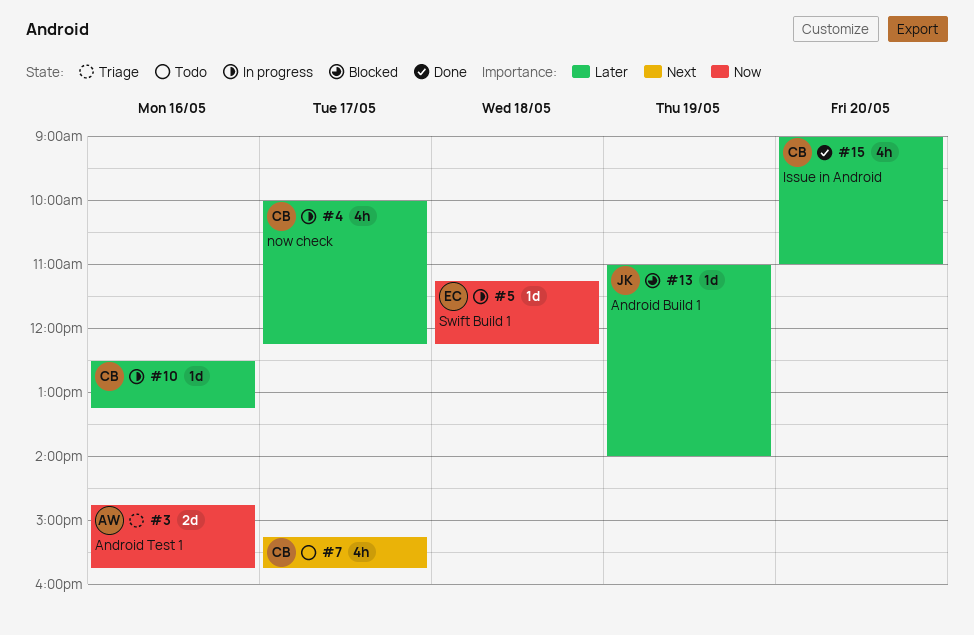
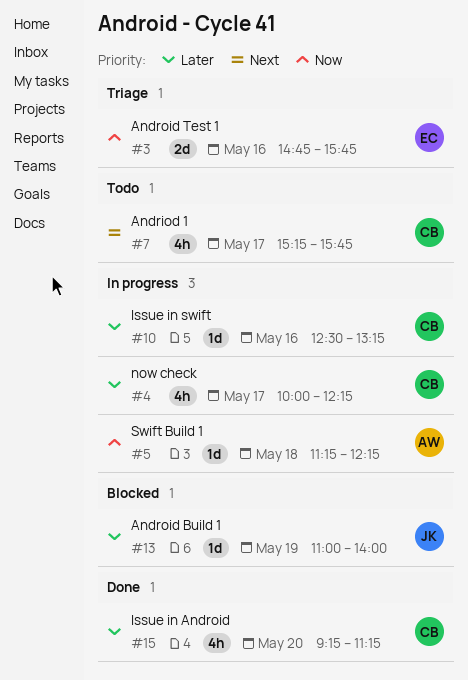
#3, owner: AW -> EC
#5, owner: EC -> AW
#15, begins: 09:00 -> 09:15
#15, ends: 11:00 -> 11:15

